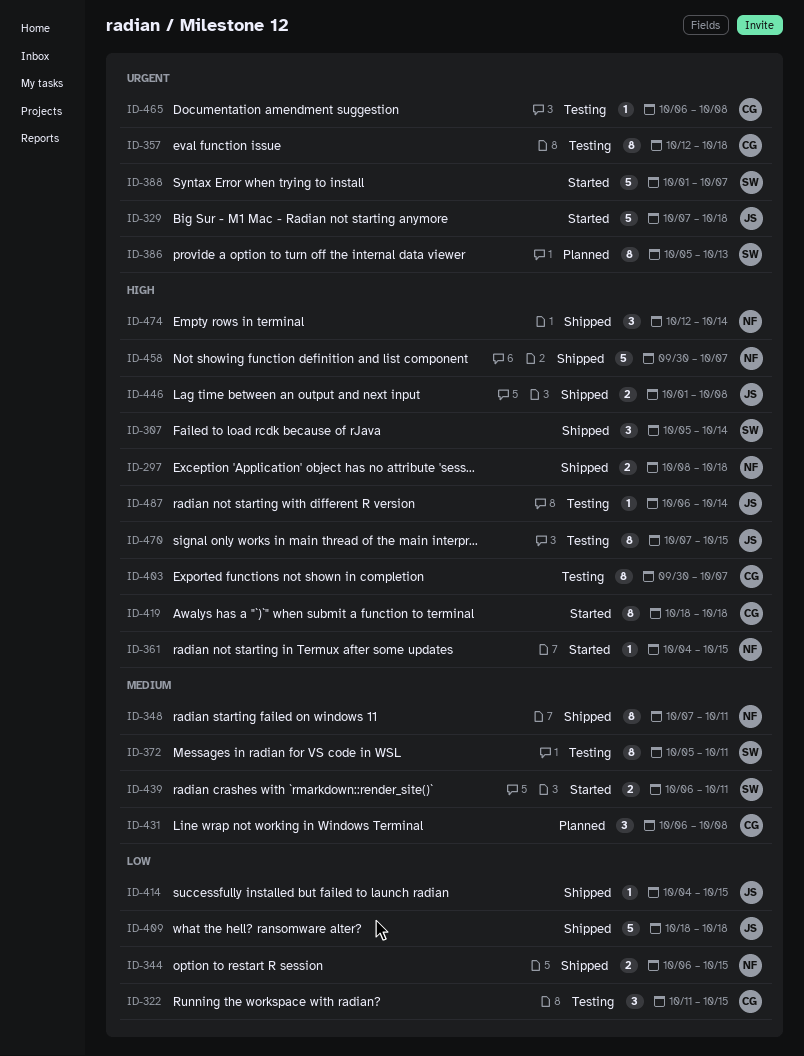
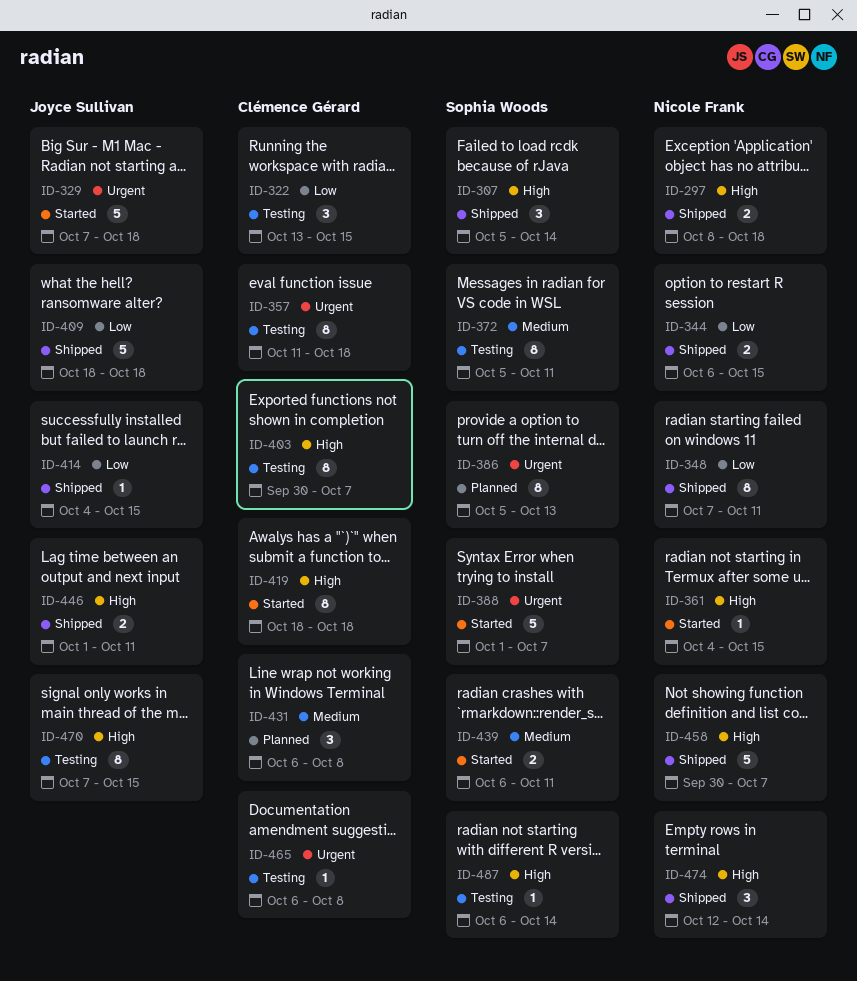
ID-322, start: Oct 11 -> Oct 13
ID-348, priority: Medium -> Low
ID-357, start: Oct 12 -> Oct 11
ID-446, due: Oct 8 -> Oct 11
ID-487, owner: Joyce Sullivan -> Sophia Woods

